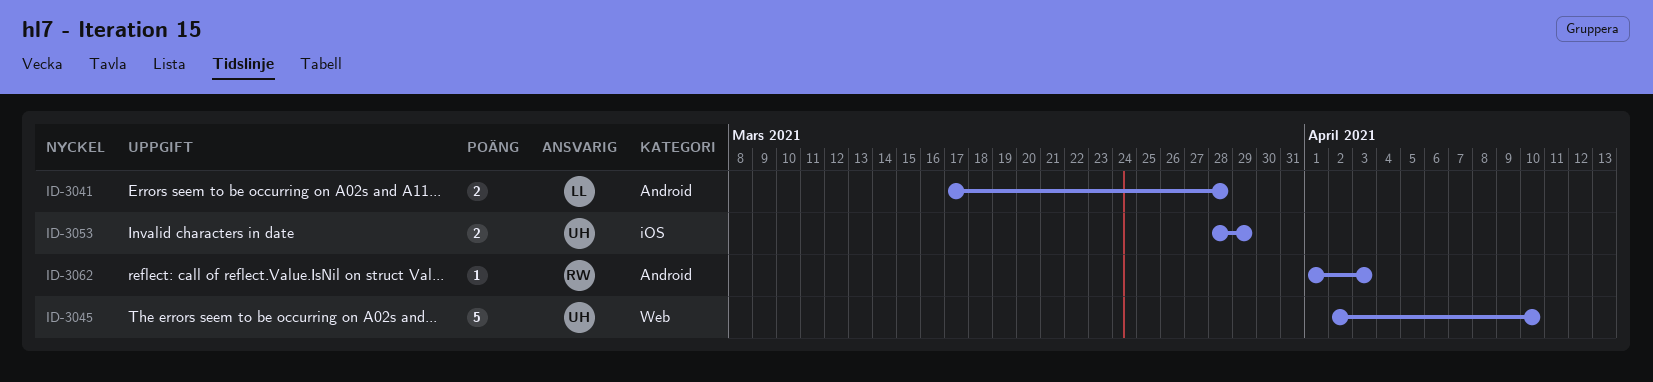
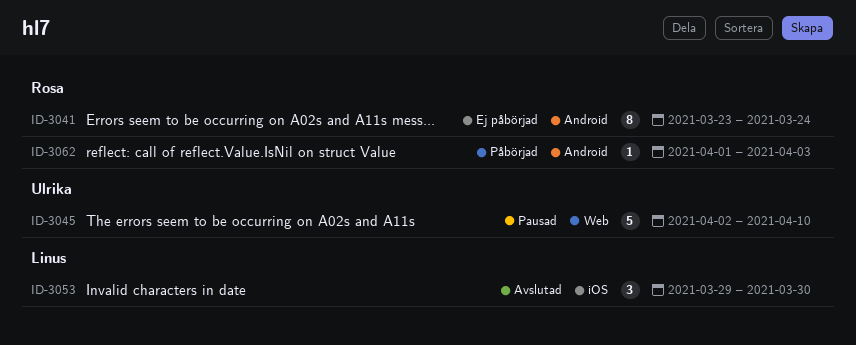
ID-3041, owner: Linus -> Rosa
ID-3041, estimate: 2 -> 8
ID-3041, start: Mar 17 -> Mar 23
ID-3041, due: Mar 28 -> Mar 24
ID-3053, owner: Ulrika -> Linus
ID-3053, estimate: 2 -> 3
ID-3053, start: Mar 28 -> Mar 29
ID-3053, due: Mar 29 -> Mar 30

